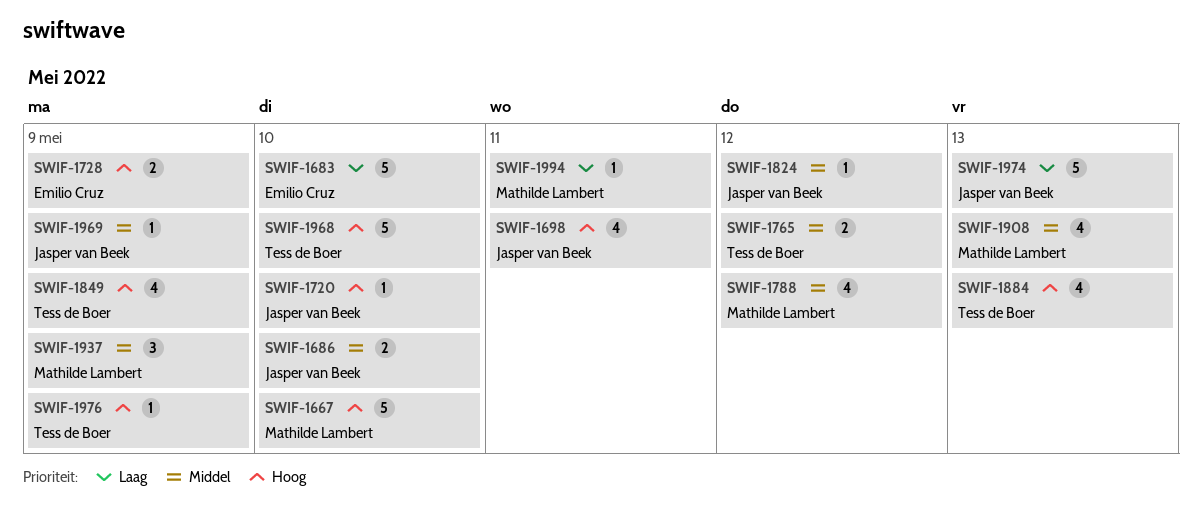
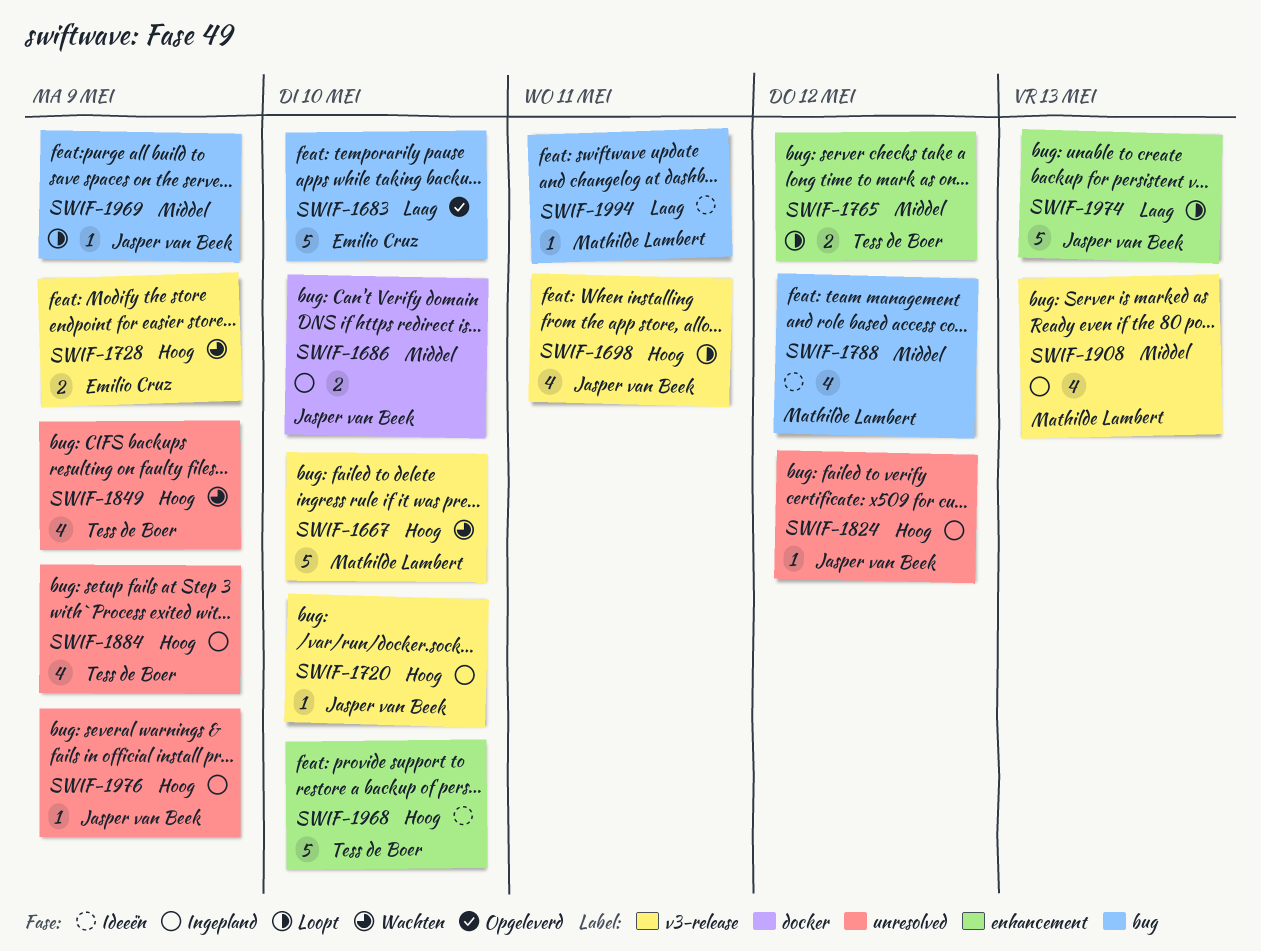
SWIF-1824, priority: Middel -> Hoog
SWIF-1884, due: May 13 -> May 9
SWIF-1937: present -> none
SWIF-1976, owner: Tess de Boer -> Jasper van Beek

